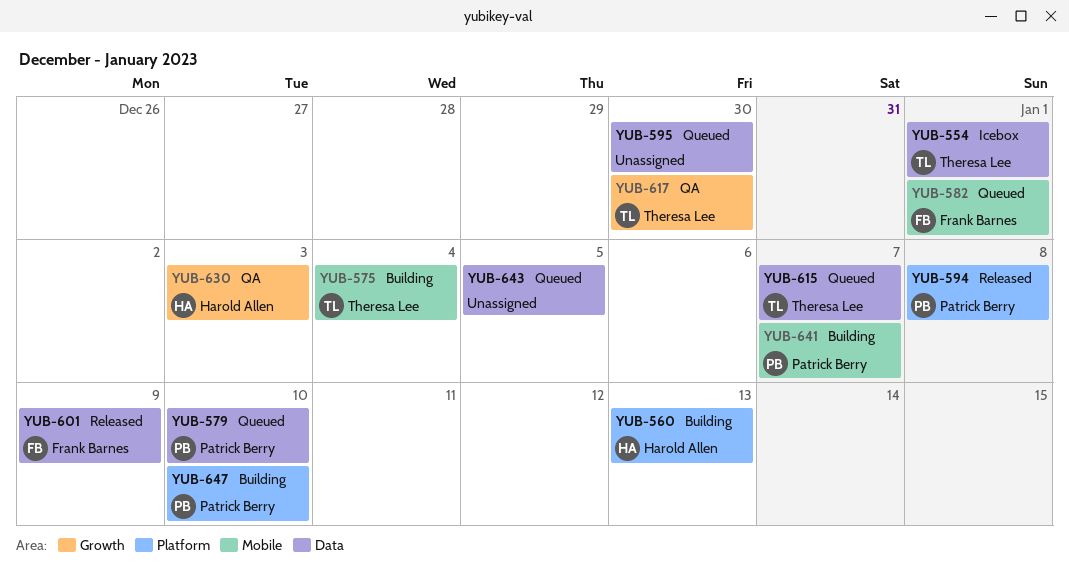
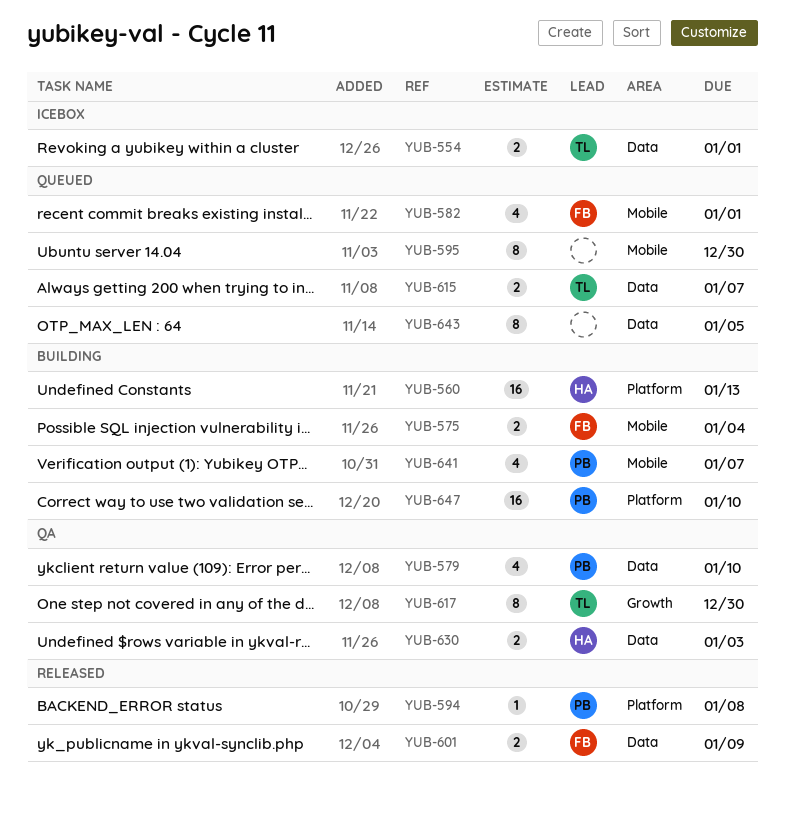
YUB-575, owner: Theresa Lee -> Frank Barnes
YUB-579, status: Queued -> QA
YUB-595, label: Data -> Mobile
YUB-630, label: Growth -> Data

